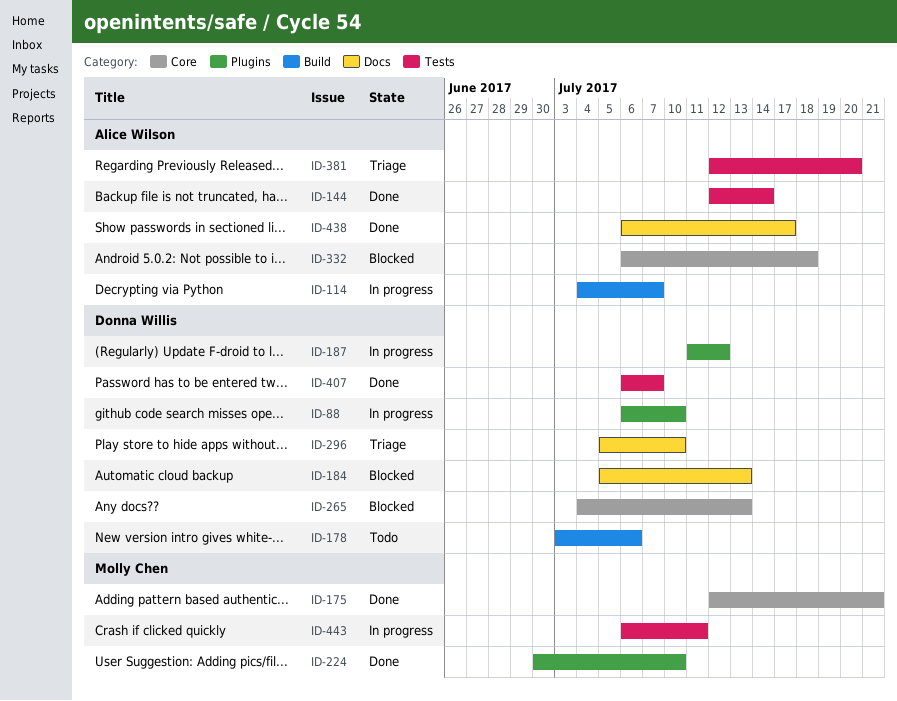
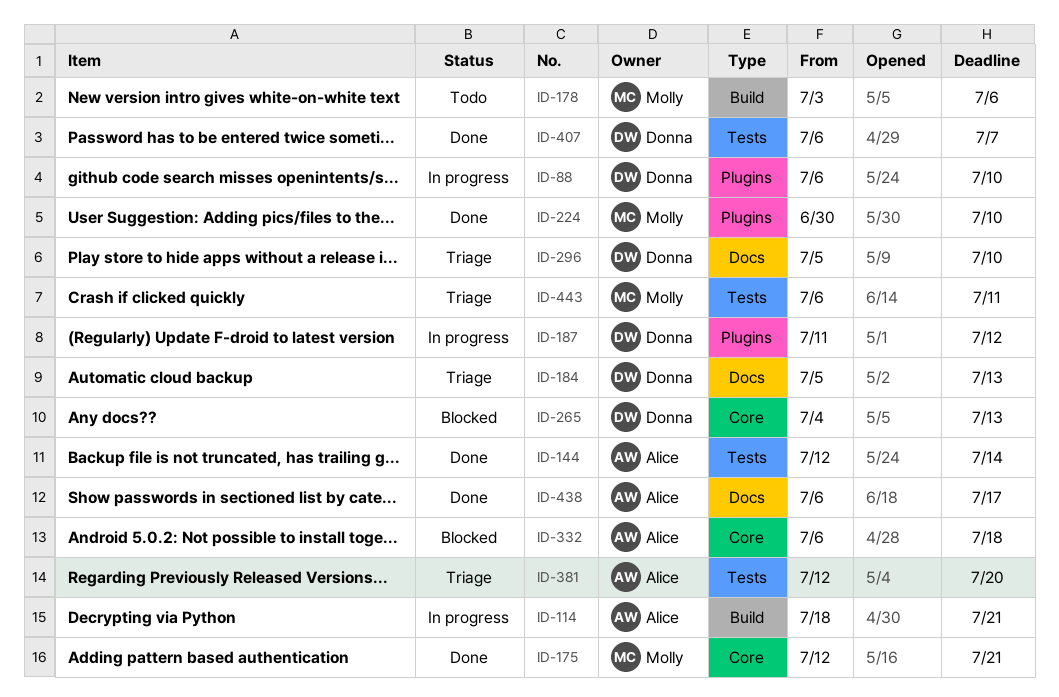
ID-114, start: Jul 4 -> Jul 18
ID-114, due: Jul 7 -> Jul 21
ID-178, owner: Donna Willis -> Molly Chen
ID-184, status: Blocked -> Triage
ID-443, status: In progress -> Triage

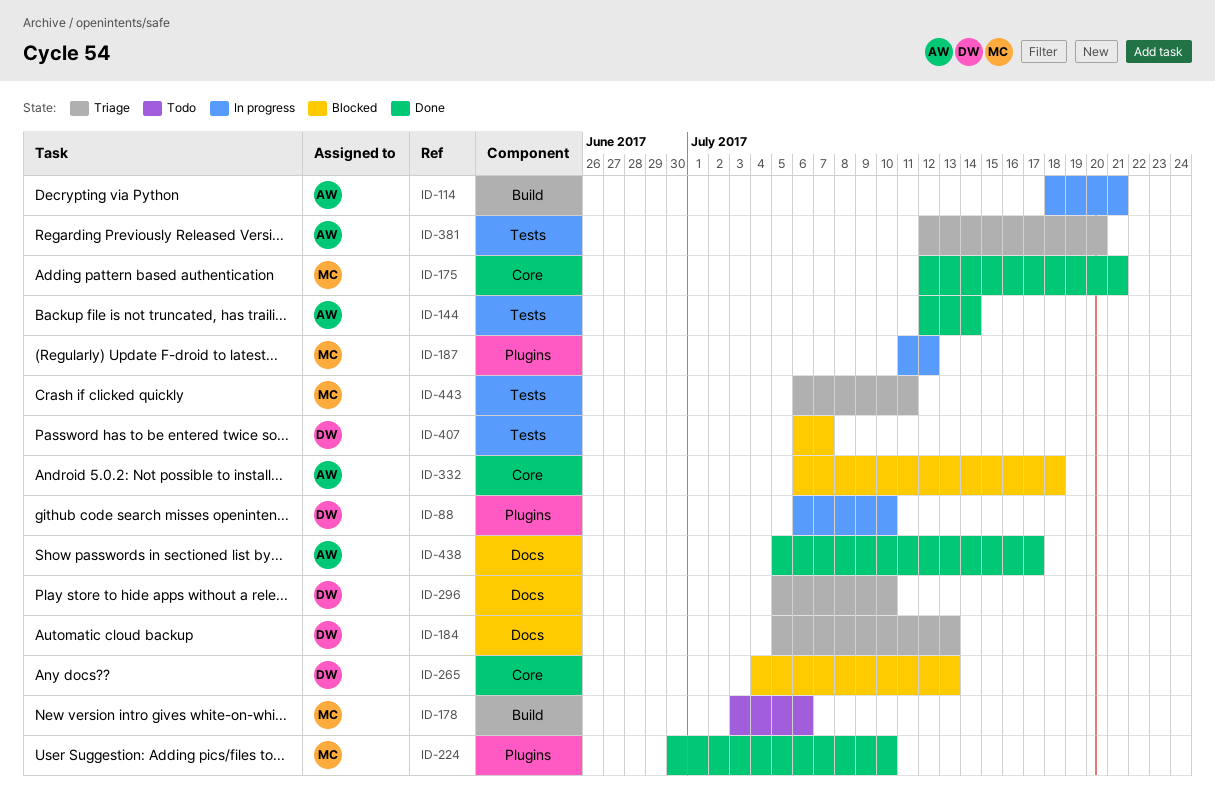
ID-187, owner: Donna -> Molly
ID-407, status: Done -> Blocked
ID-438, start: Jul 6 -> Jul 5

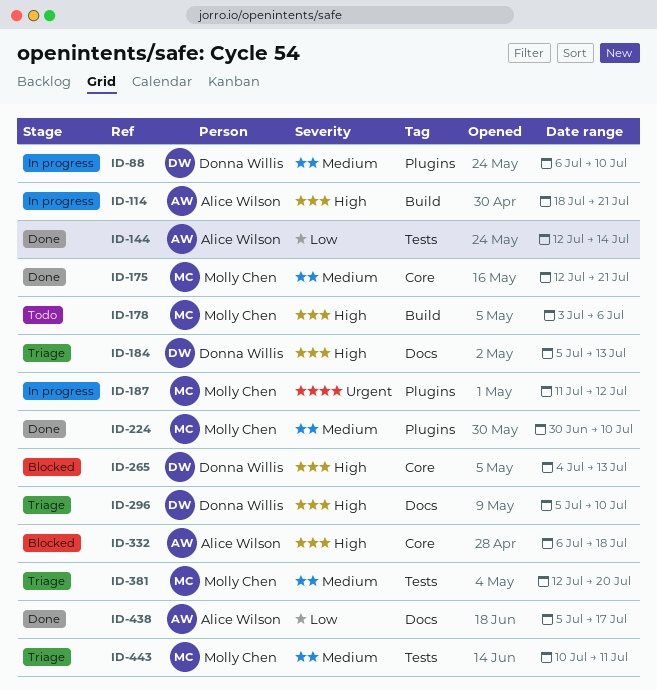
ID-381, owner: Alice Wilson -> Molly Chen
ID-407: present -> none
ID-443, start: Jul 6 -> Jul 10

